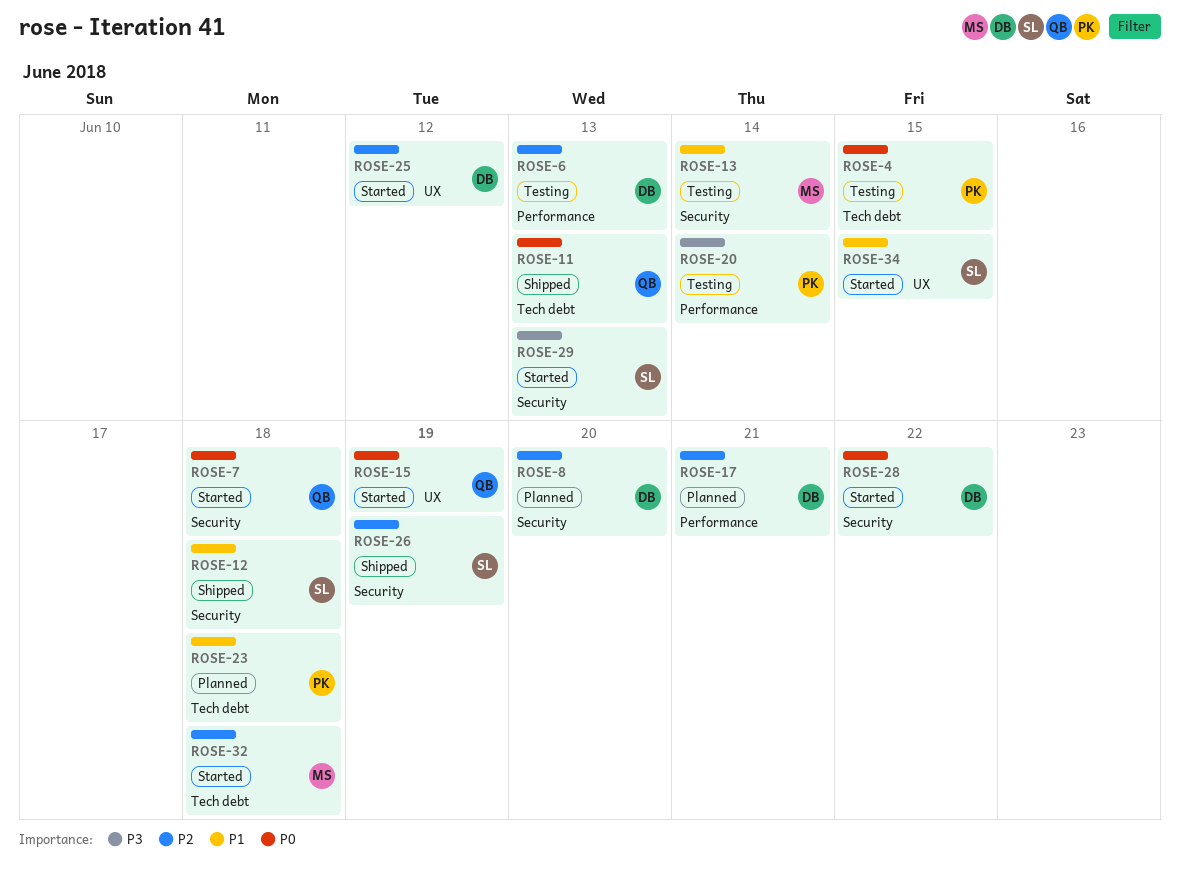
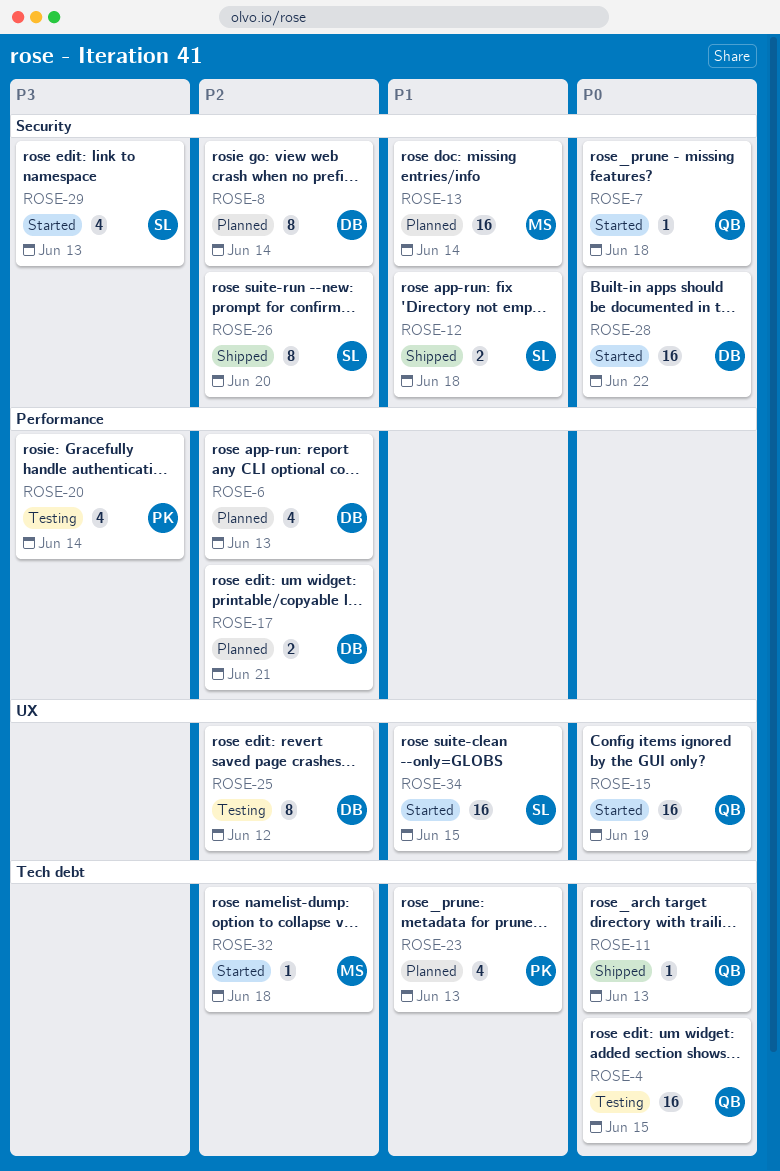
ROSE-4, owner: PK -> QB
ROSE-6, status: Testing -> Planned
ROSE-8, due: Jun 20 -> Jun 14
ROSE-13, status: Testing -> Planned
ROSE-23, due: Jun 18 -> Jun 13
ROSE-25, status: Started -> Testing
ROSE-26, due: Jun 19 -> Jun 20

